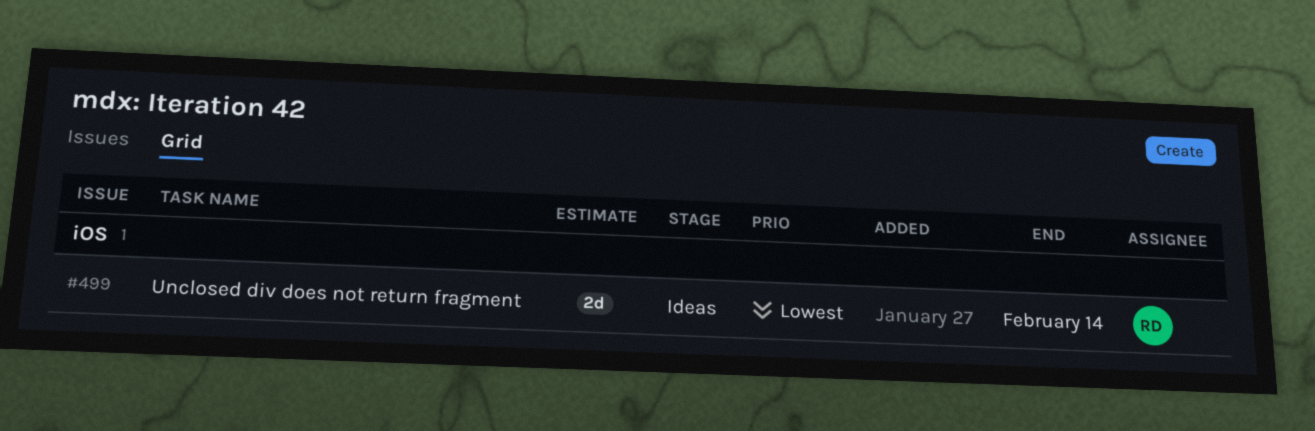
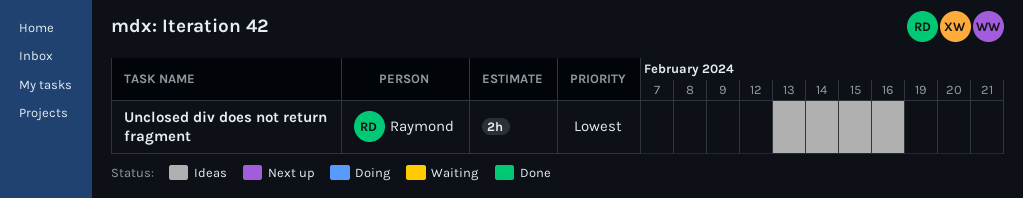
Unclosed div does not return fragment, estimate: 2d -> 2h
Unclosed div does not return fragment, due: Feb 14 -> Feb 16

